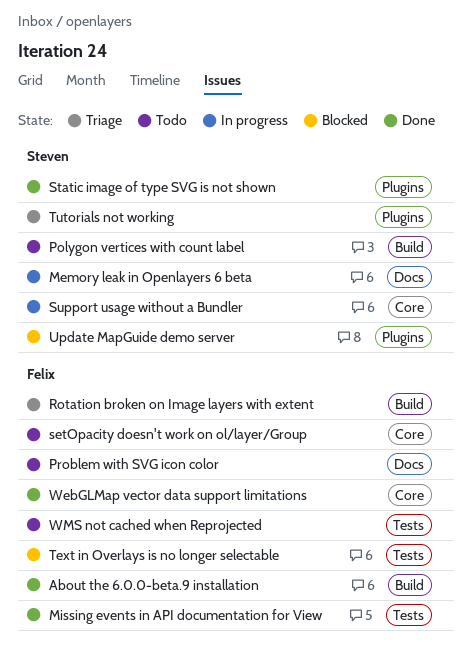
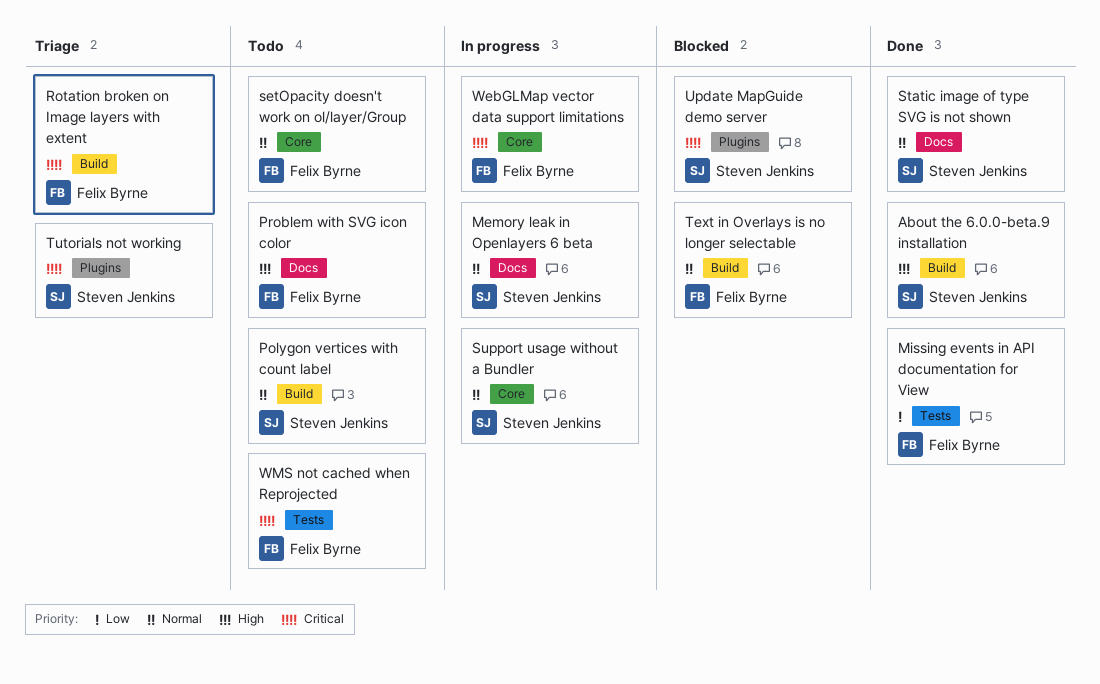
About the 6.0.0-beta.9 installation, owner: Felix Byrne -> Steven Jenkins
Static image of type SVG is not shown, label: Plugins -> Docs
Text in Overlays is no longer selectable, label: Tests -> Build
WebGLMap vector data support limitations, status: Done -> In progress

